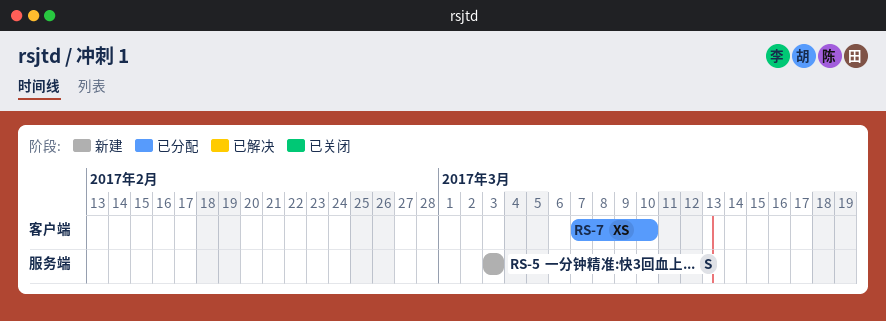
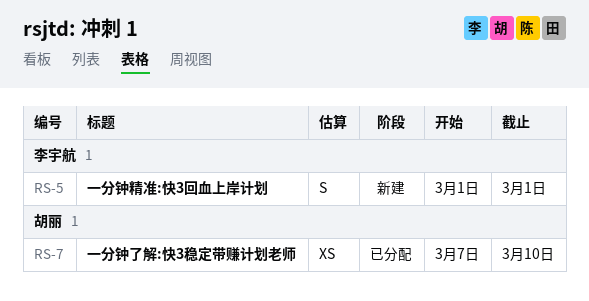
RS-5, start: Mar 3 -> Mar 1
RS-5, due: Mar 3 -> Mar 1

